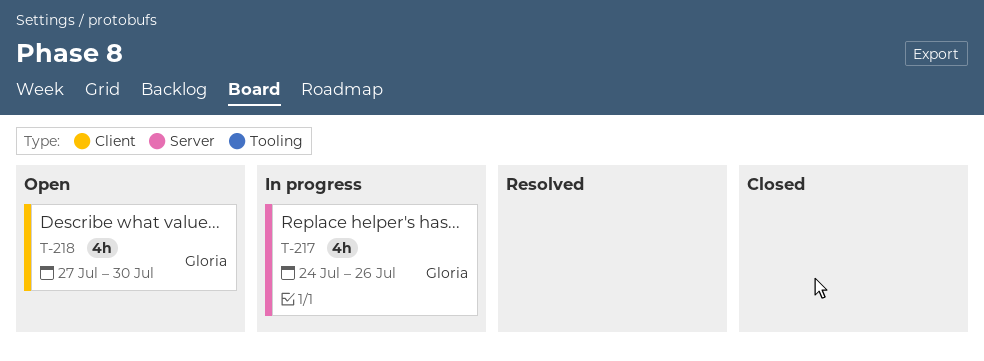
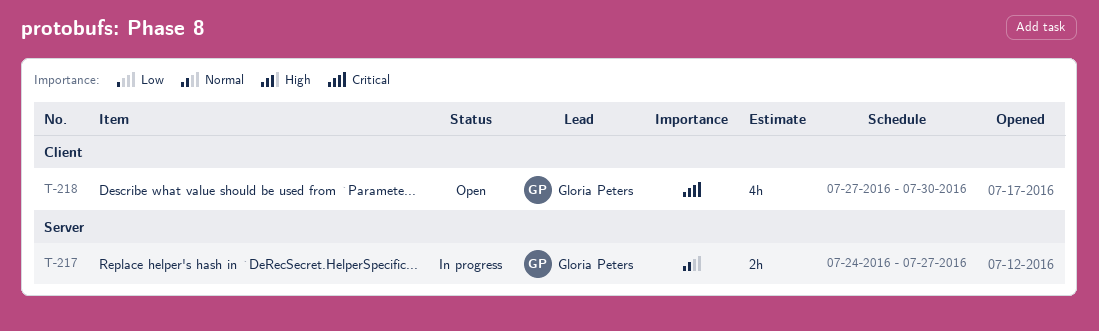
T-217, estimate: 4h -> 2h
T-217, due: Jul 26 -> Jul 27

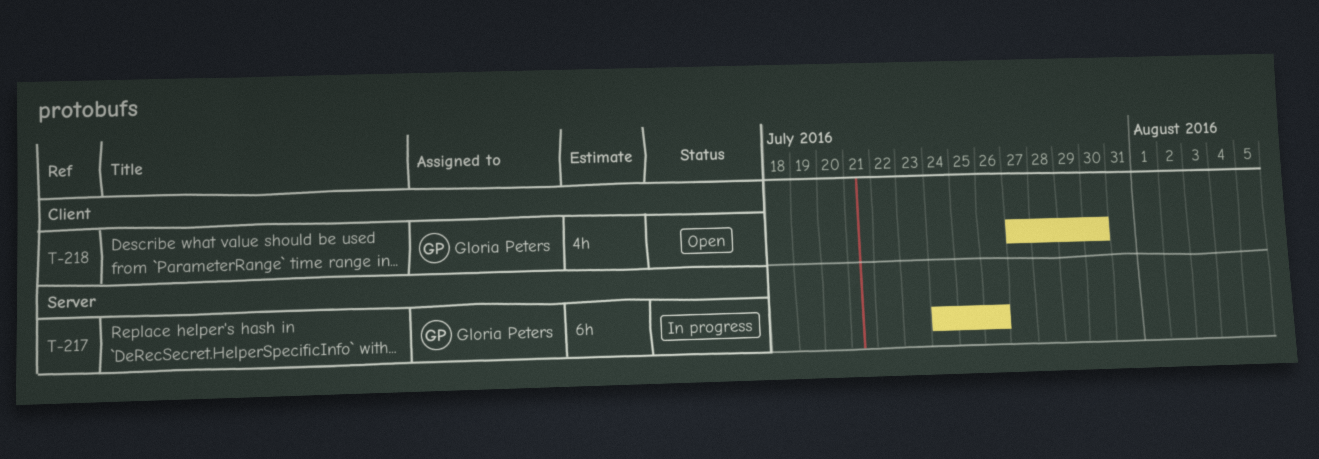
T-217, estimate: 2h -> 6h
T-217, due: Jul 27 -> Jul 26

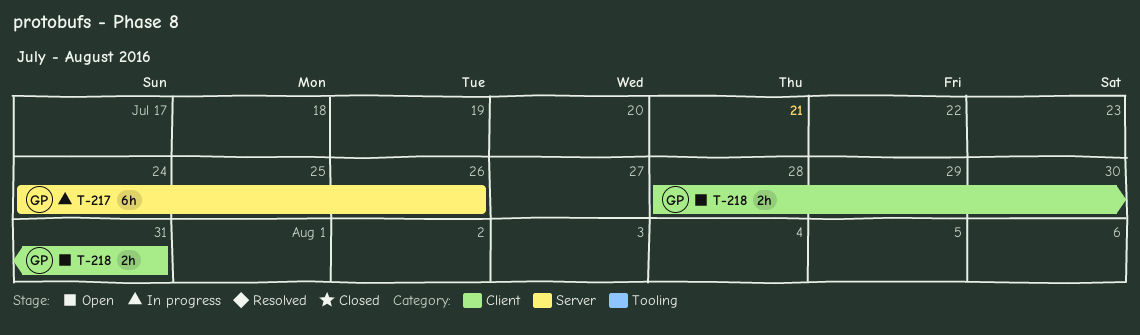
T-218, estimate: 4h -> 2h
T-218, start: Jul 27 -> Jul 28
T-218, due: Jul 30 -> Jul 31

